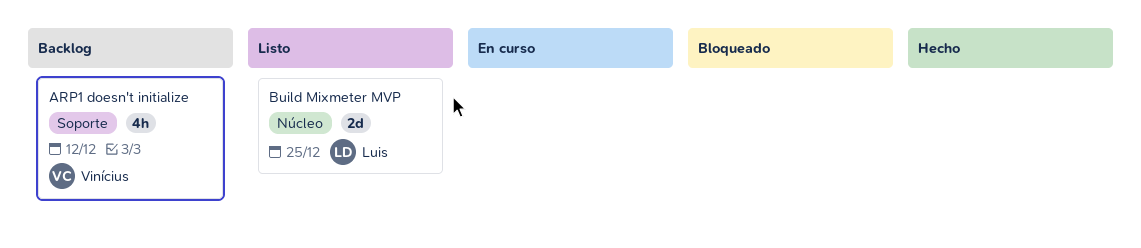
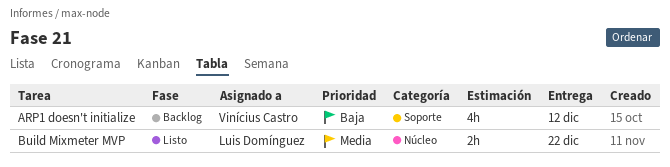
Build Mixmeter MVP, estimate: 2d -> 2h
Build Mixmeter MVP, due: Dec 25 -> Dec 22

